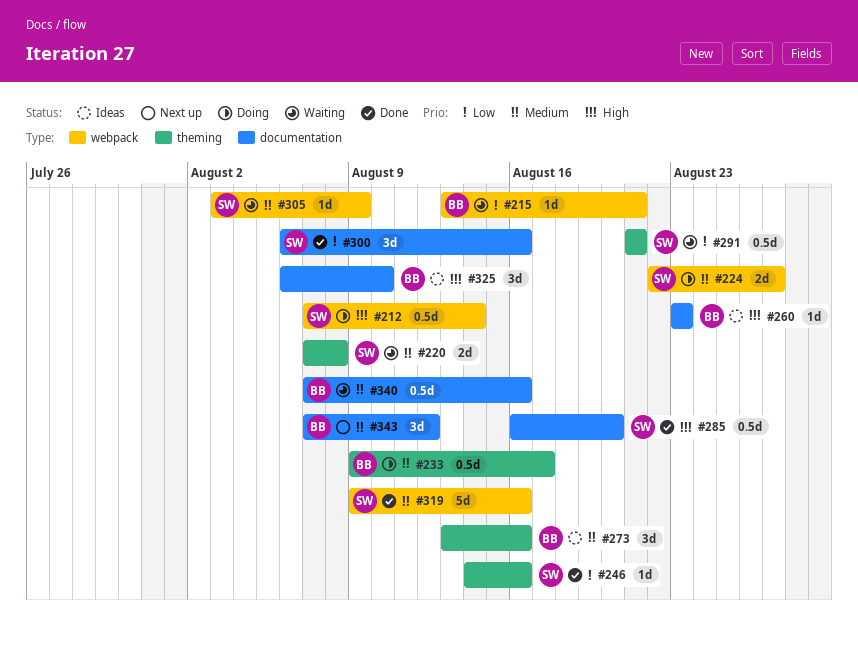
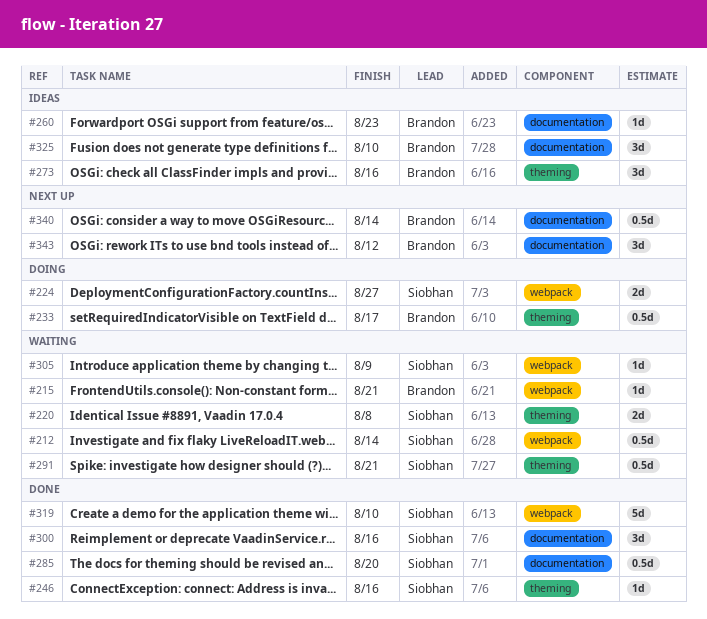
#212, status: Doing -> Waiting
#319, due: Aug 16 -> Aug 10
#340, status: Waiting -> Next up
#340, due: Aug 16 -> Aug 14

